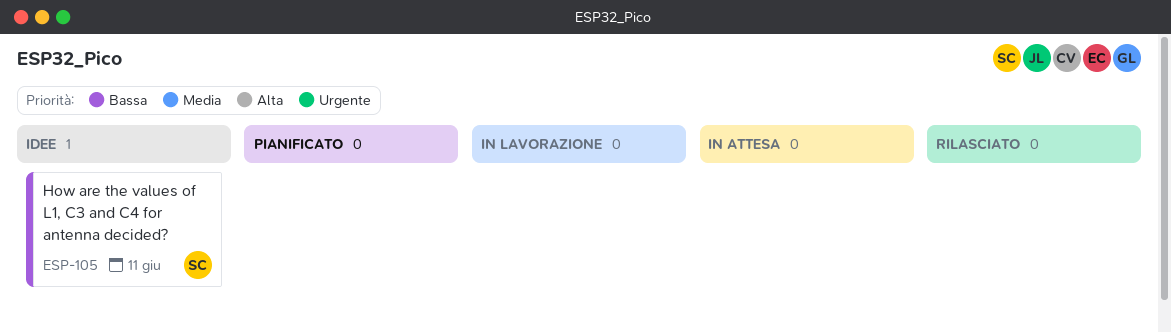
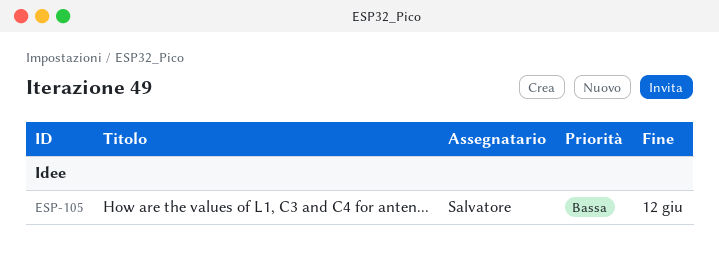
ESP-105, due: Jun 11 -> Jun 12

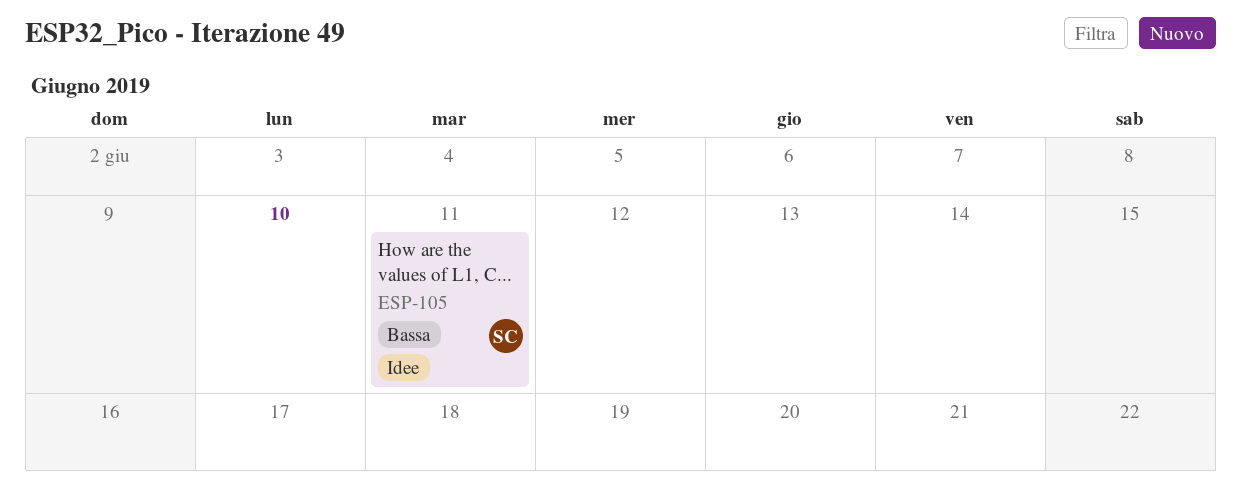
ESP-105, due: Jun 12 -> Jun 11

